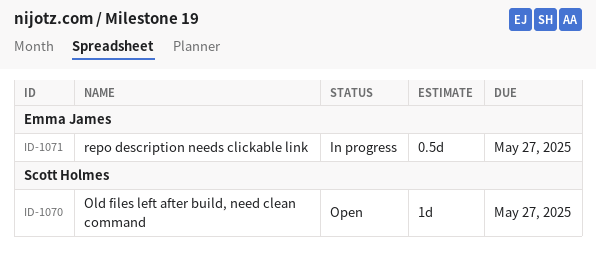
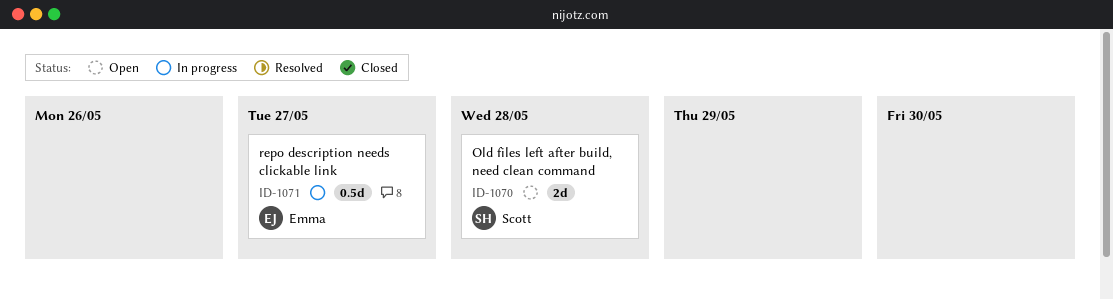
ID-1070, estimate: 1d -> 2d
ID-1070, due: May 27 -> May 28

